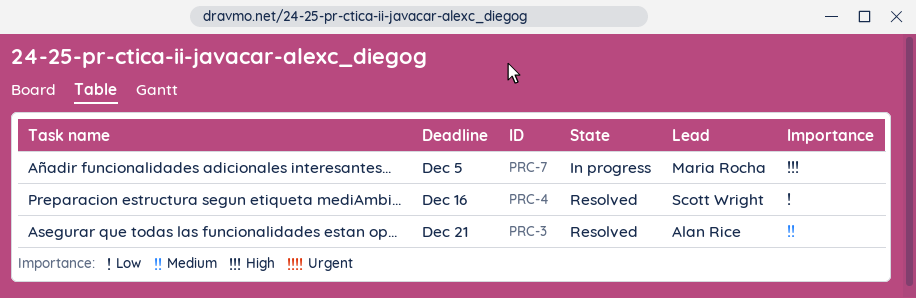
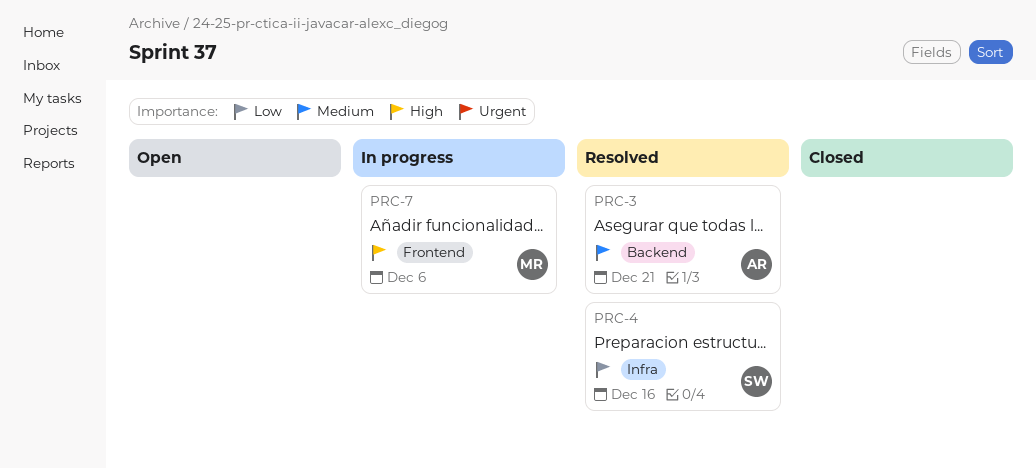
PRC-7, due: Dec 5 -> Dec 6

